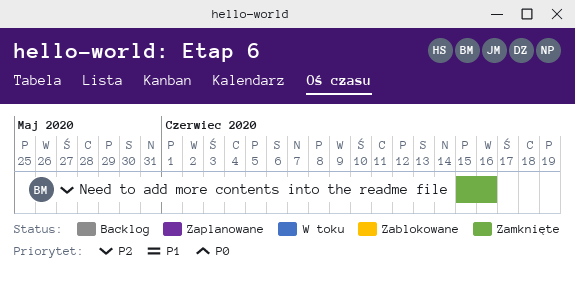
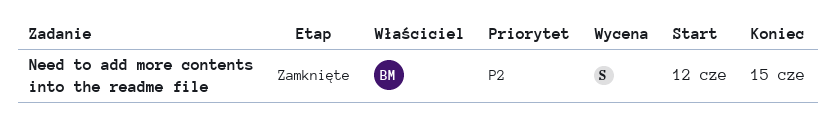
Need to add more contents into the readme file, start: Jun 15 -> Jun 12
Need to add more contents into the readme file, due: Jun 16 -> Jun 15

